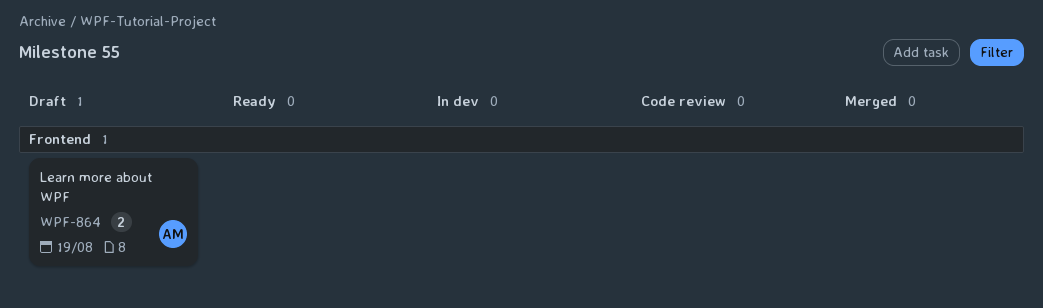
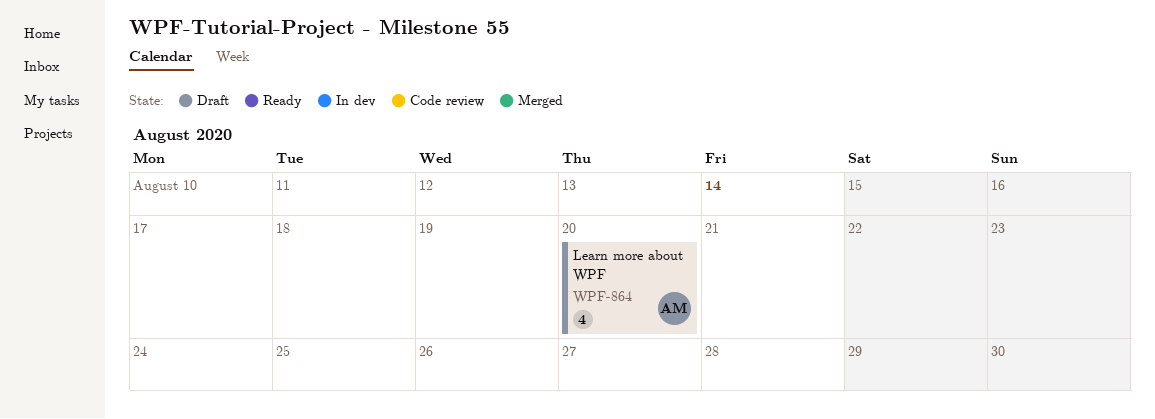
WPF-864, estimate: 2 -> 4
WPF-864, due: Aug 19 -> Aug 20

